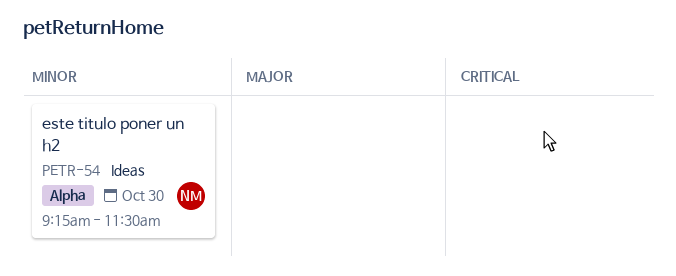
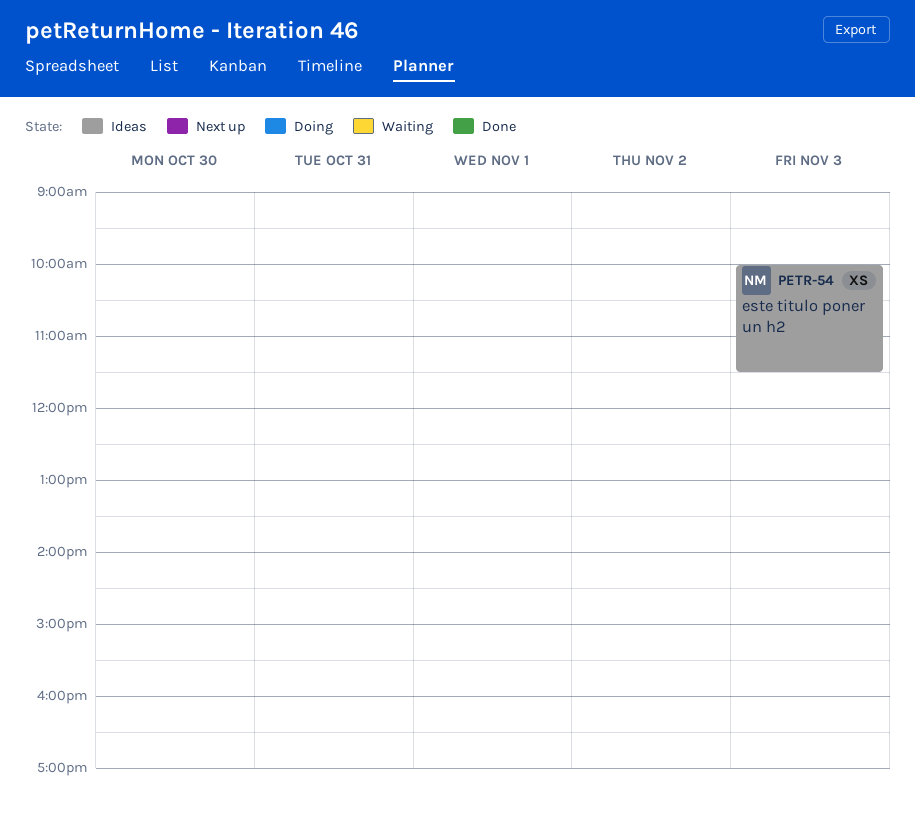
PETR-54, day: Oct 30 -> Nov 3
PETR-54, begins: 09:15 -> 10:00

